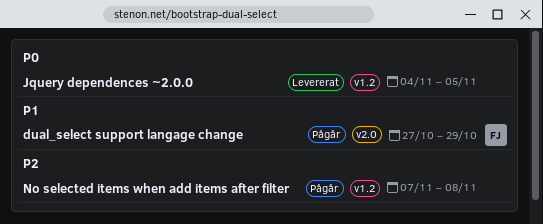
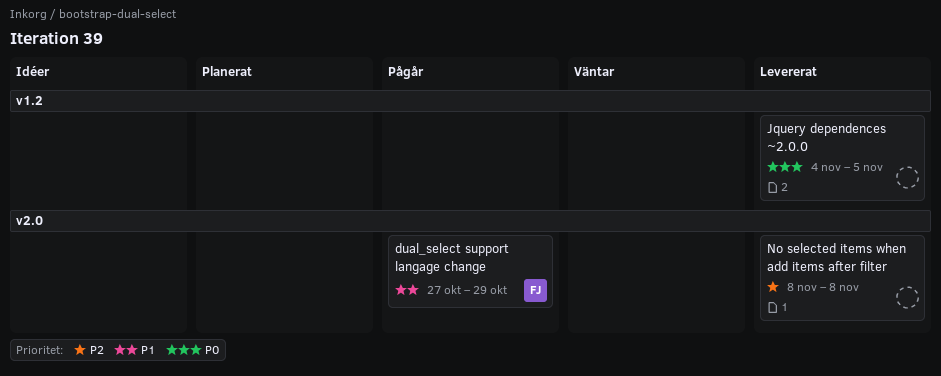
No selected items when add items after filter, status: Pågår -> Levererat
No selected items when add items after filter, label: v1.2 -> v2.0
No selected items when add items after filter, start: Nov 7 -> Nov 8

